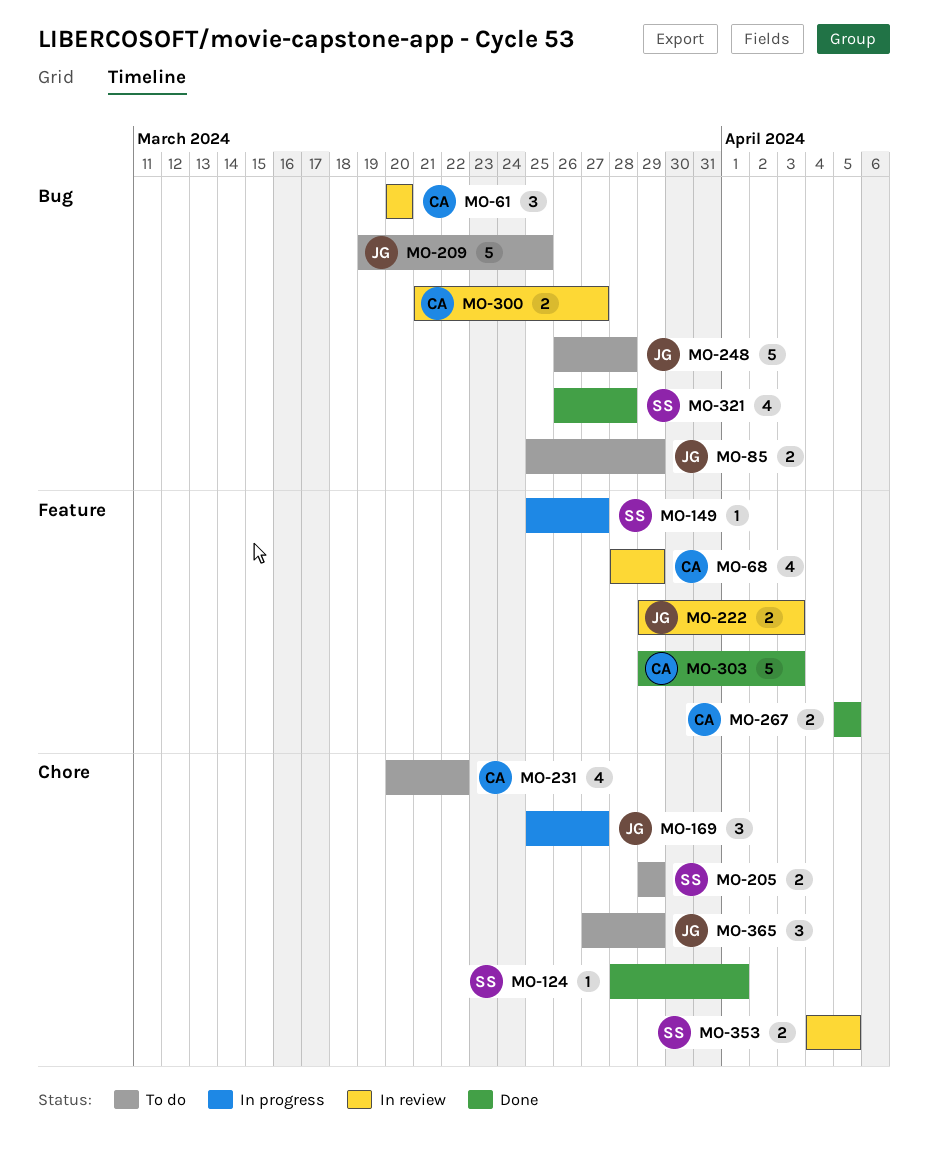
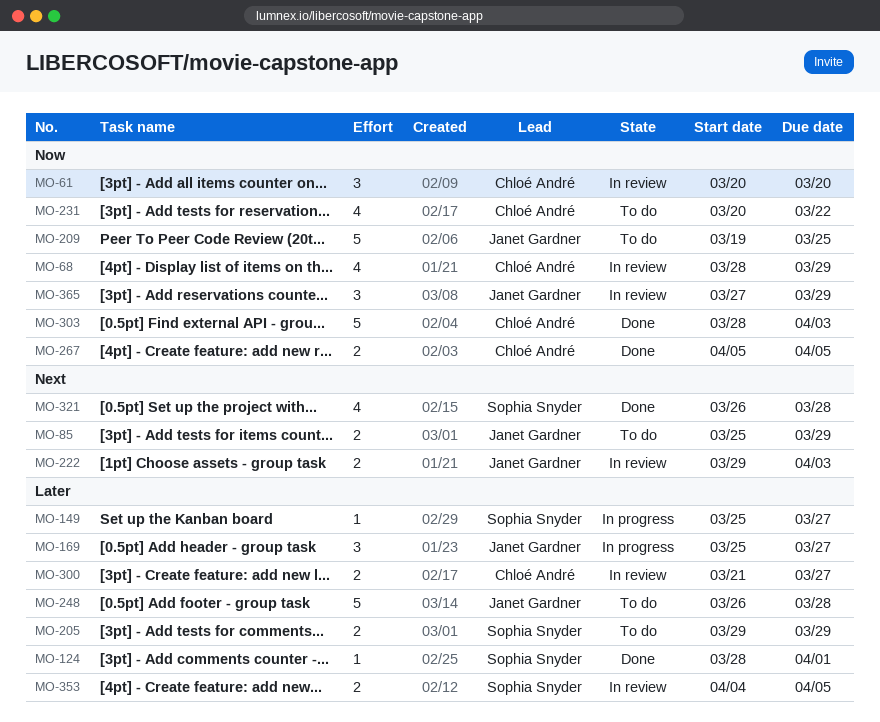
MO-303, start: Mar 29 -> Mar 28
MO-365, status: To do -> In review

